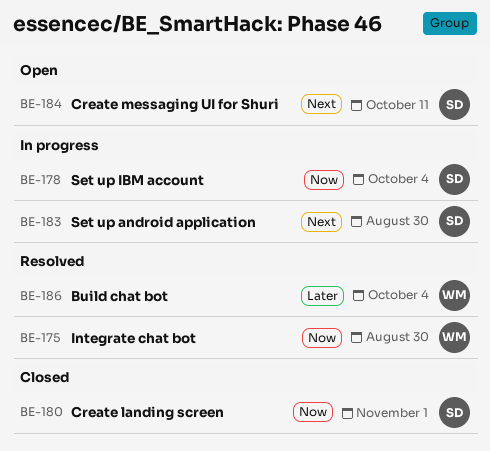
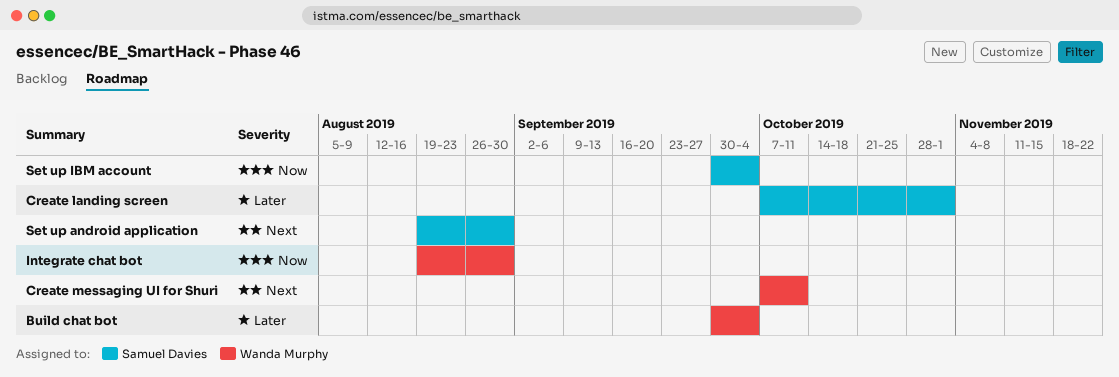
Create landing screen, priority: Now -> Later
Create messaging UI for Shuri, owner: Samuel Davies -> Wanda Murphy

